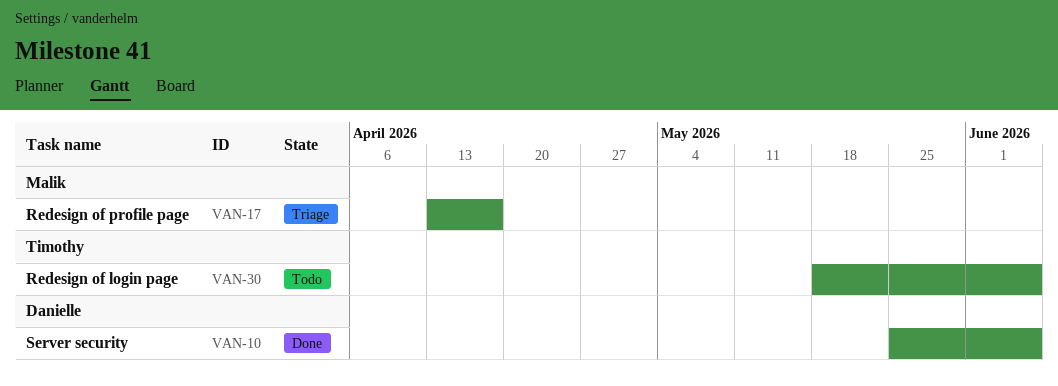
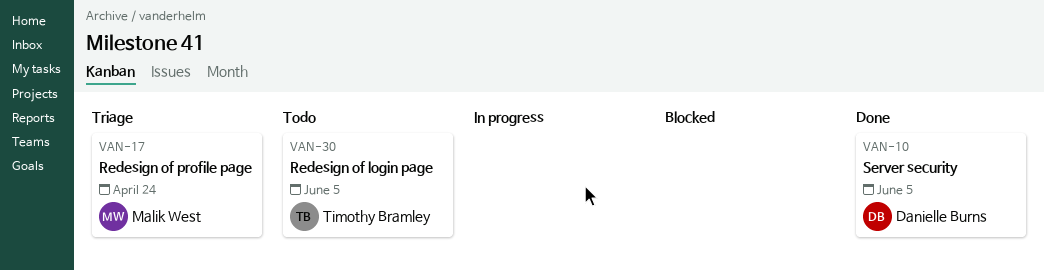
VAN-17, due: Apr 17 -> Apr 24

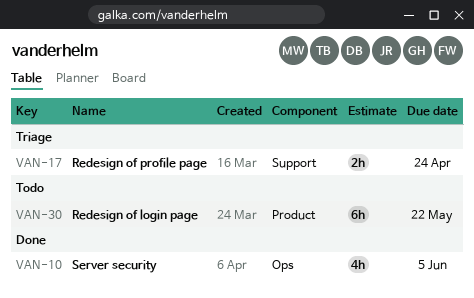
VAN-30, due: Jun 5 -> May 22

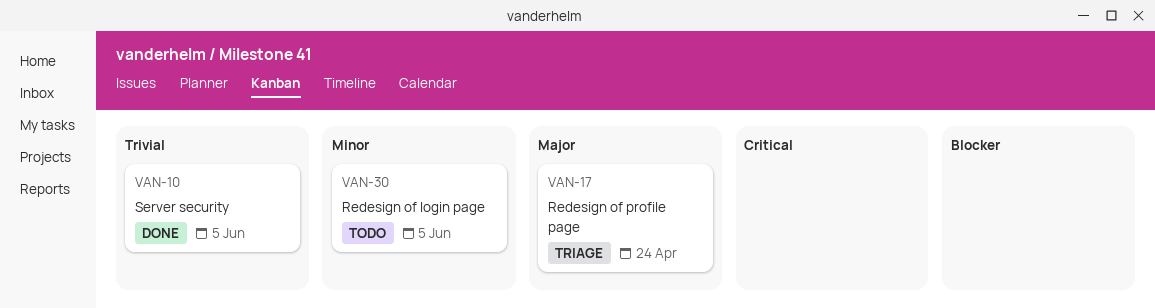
VAN-30, due: May 22 -> Jun 5

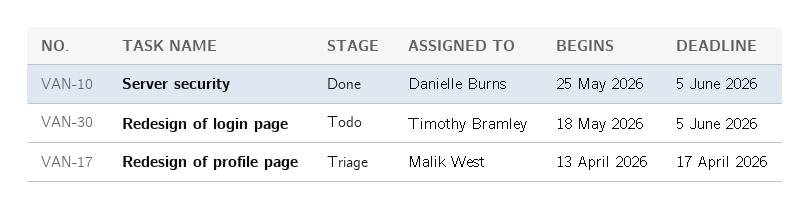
VAN-17, due: Apr 24 -> Apr 17

